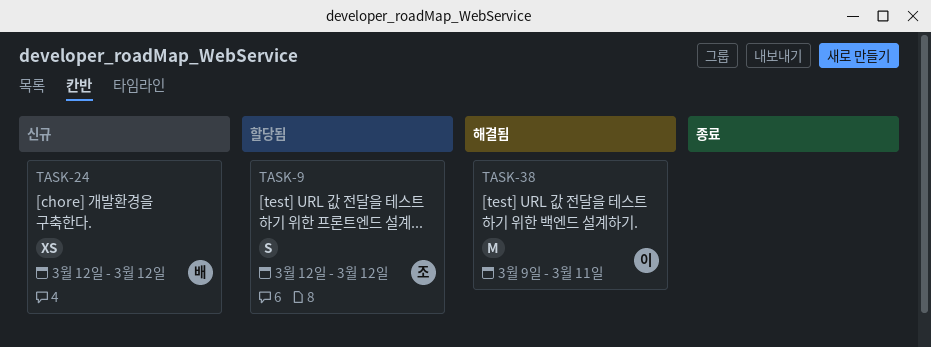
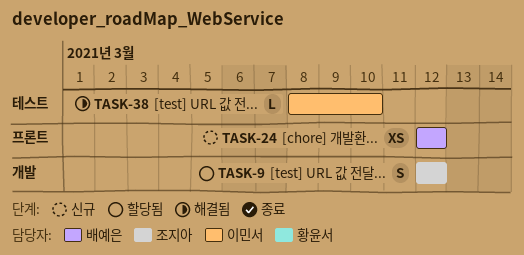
TASK-38, estimate: M -> L
TASK-38, start: Mar 9 -> Mar 8
TASK-38, due: Mar 11 -> Mar 10

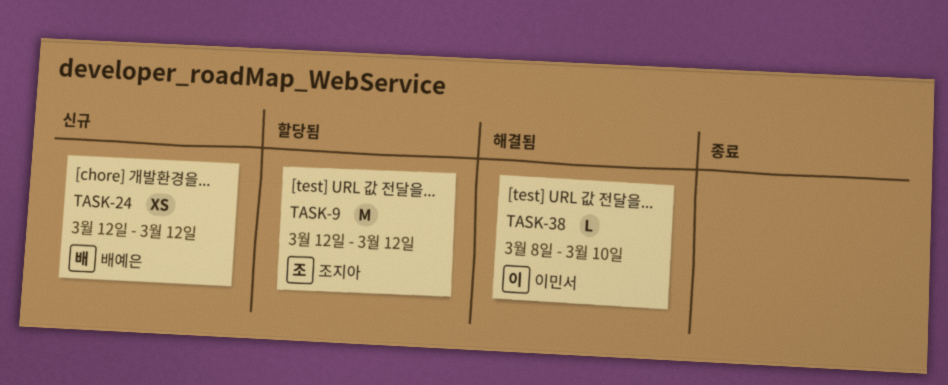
TASK-9, estimate: S -> M

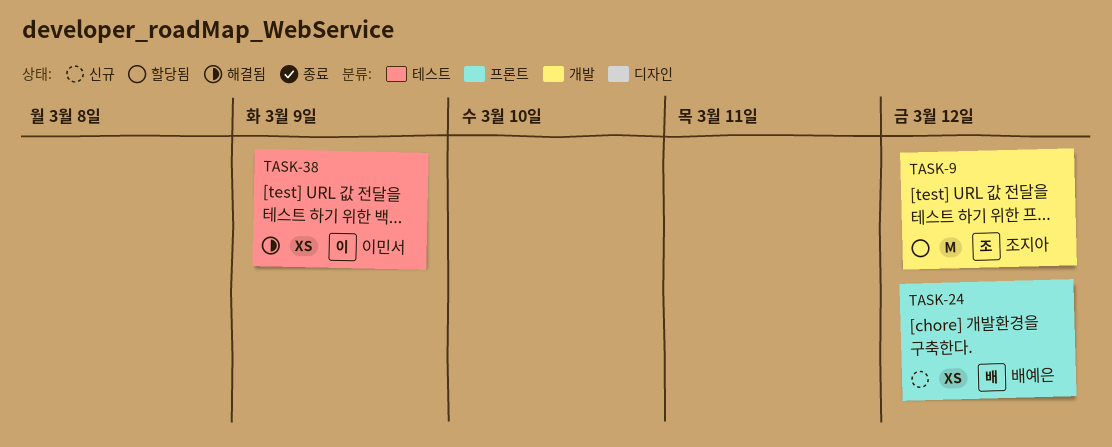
TASK-38, estimate: L -> XS
TASK-38, due: Mar 10 -> Mar 9

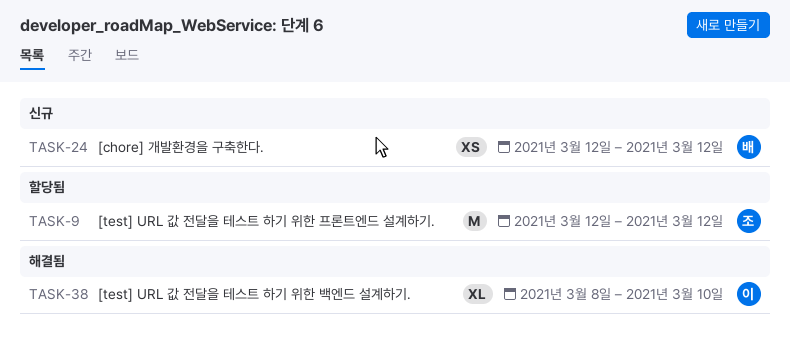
TASK-38, estimate: XS -> XL
TASK-38, due: Mar 9 -> Mar 10

